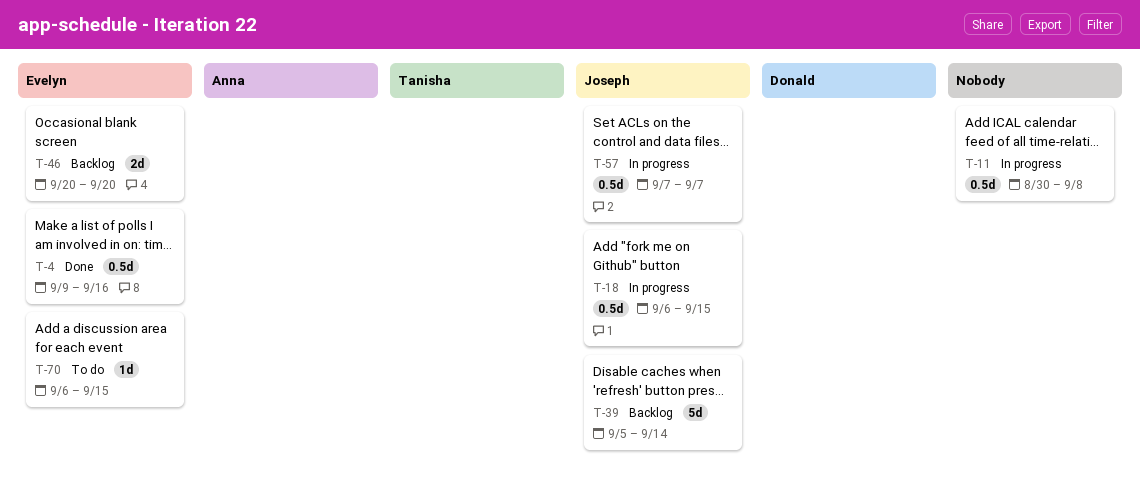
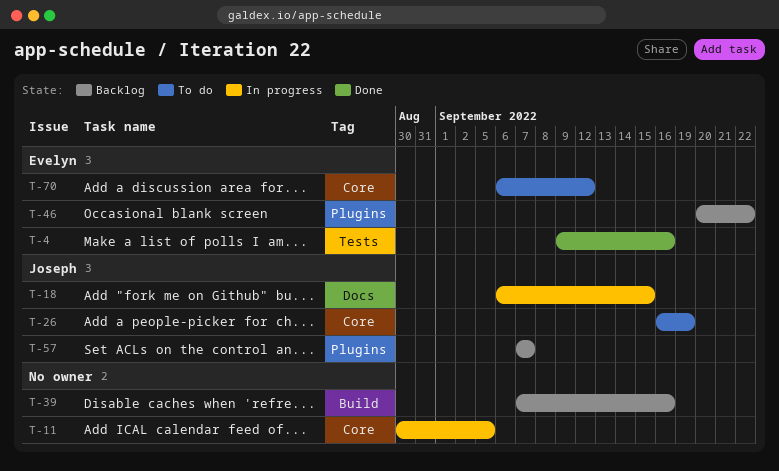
T-11, due: Sep 8 -> Sep 5
T-26: none -> present
T-39, owner: Joseph -> none
T-39, start: Sep 5 -> Sep 7
T-39, due: Sep 14 -> Sep 16
T-46, due: Sep 20 -> Sep 22
T-57, status: In progress -> Backlog
T-70, due: Sep 15 -> Sep 12

